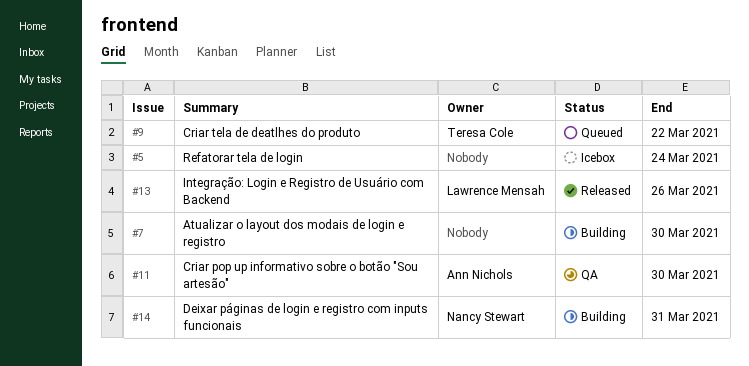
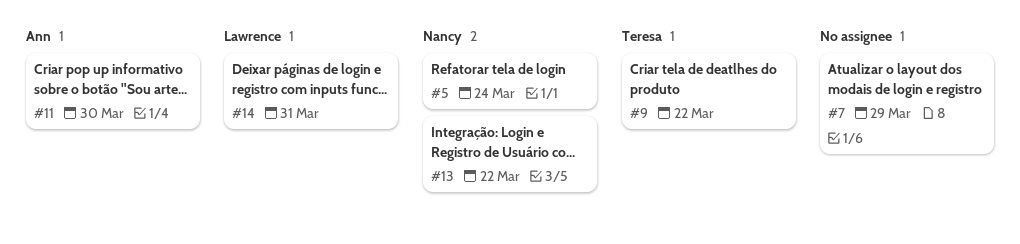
#5, owner: none -> Nancy Stewart
#7, due: Mar 30 -> Mar 29
#13, owner: Lawrence Mensah -> Nancy Stewart
#13, due: Mar 26 -> Mar 22
#14, owner: Nancy Stewart -> Lawrence Mensah

